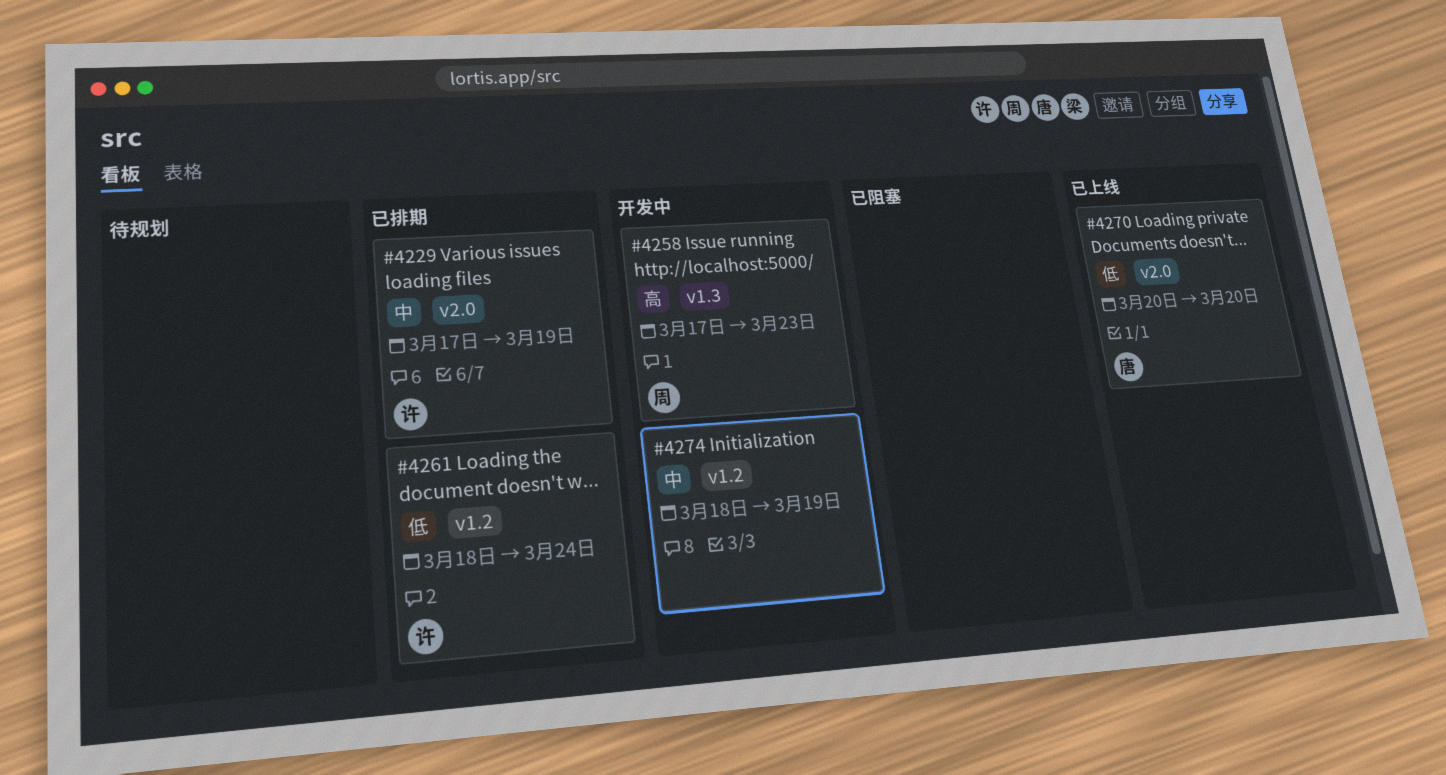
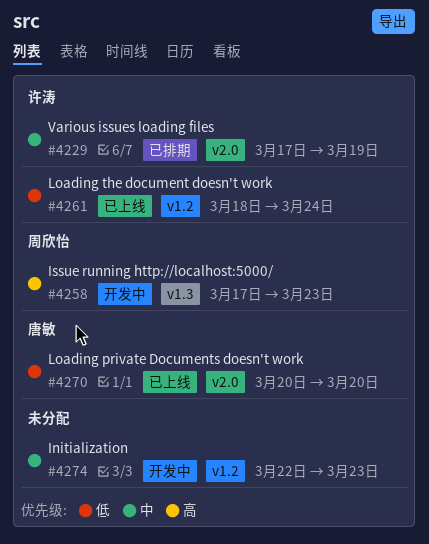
#4261, status: 已排期 -> 已上线
#4274, start: Mar 18 -> Mar 22
#4274, due: Mar 19 -> Mar 23

